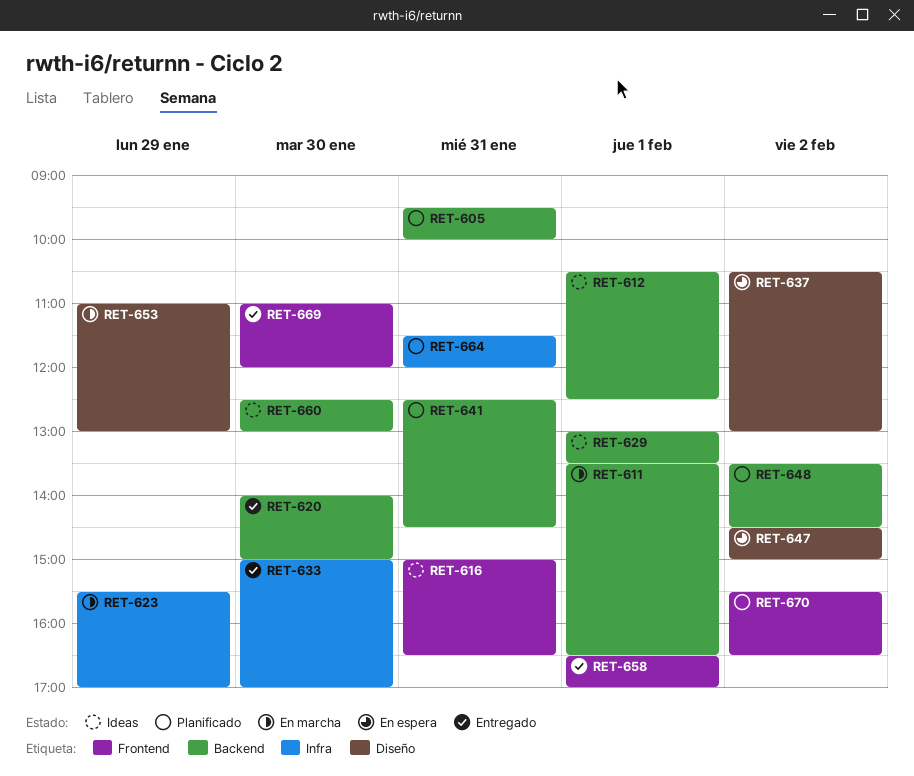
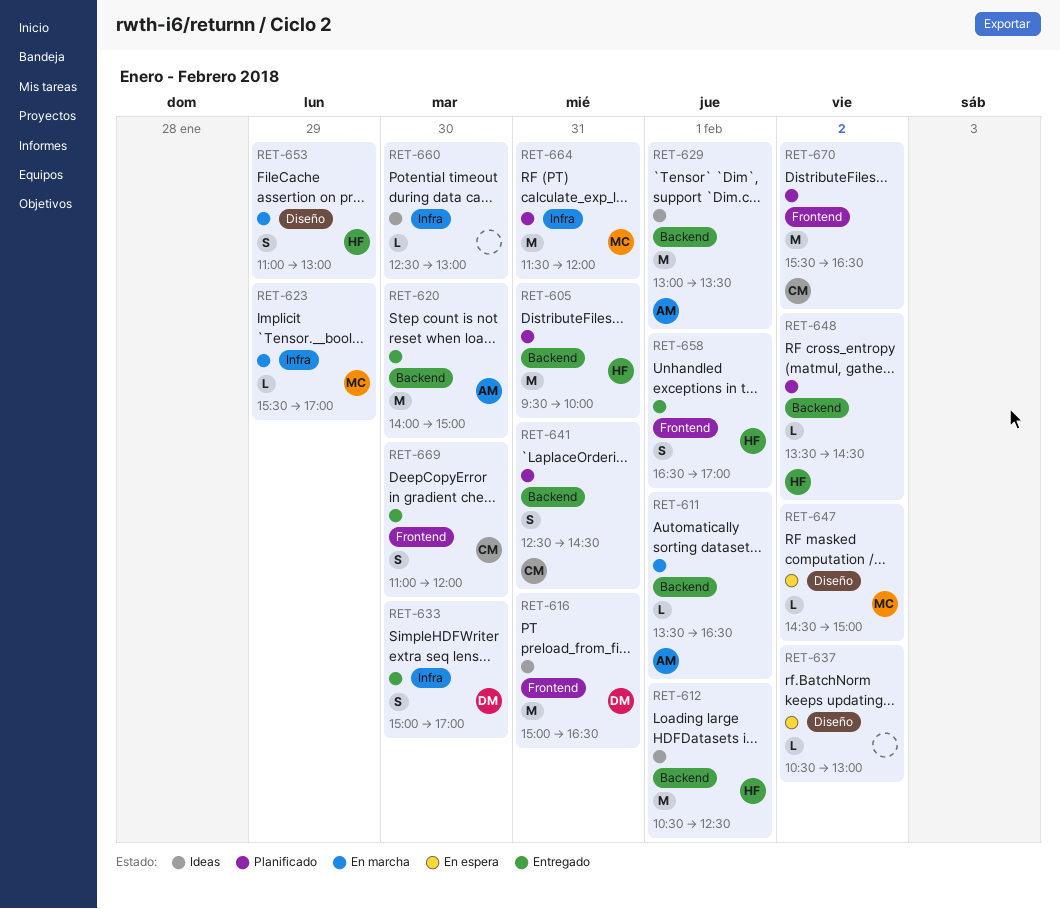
RET-660, label: Backend -> Infra

